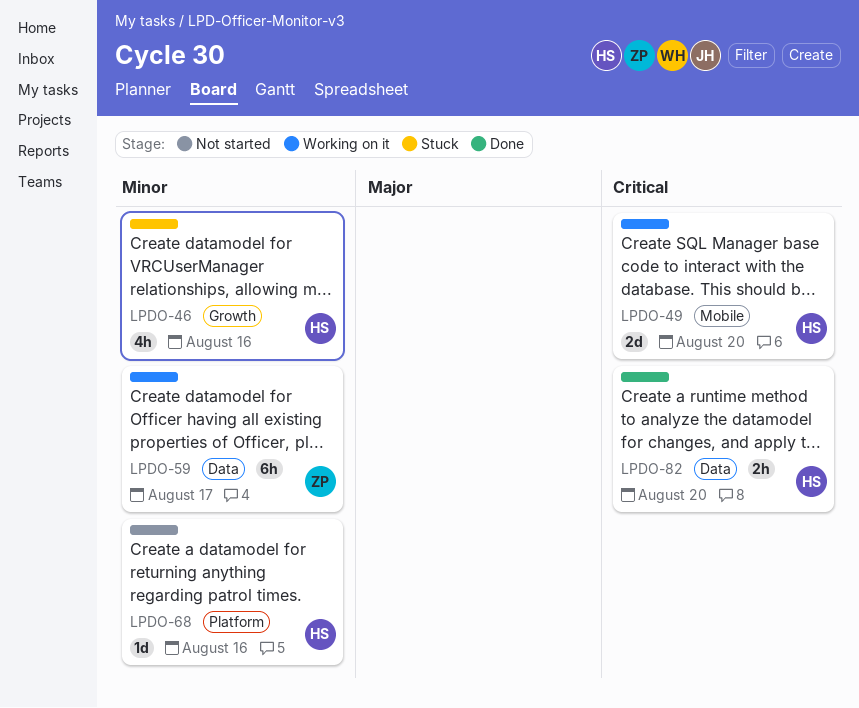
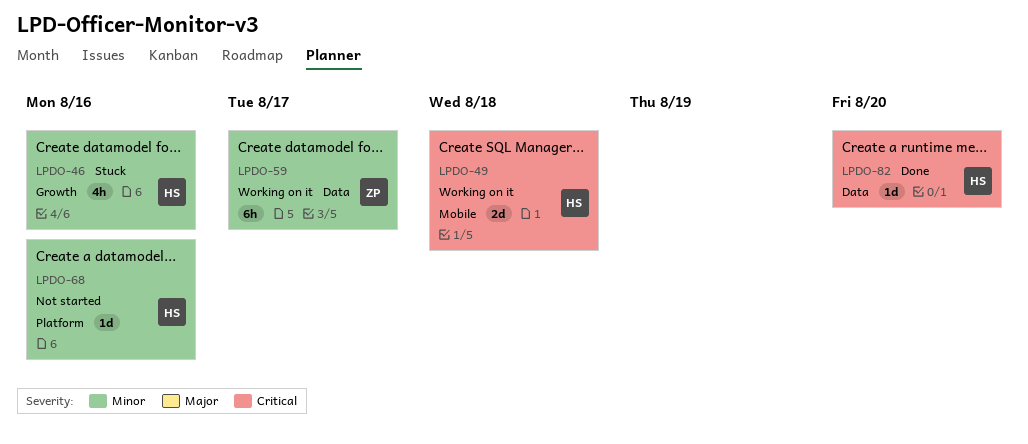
LPDO-49, due: Aug 20 -> Aug 18
LPDO-82, estimate: 2h -> 1d

